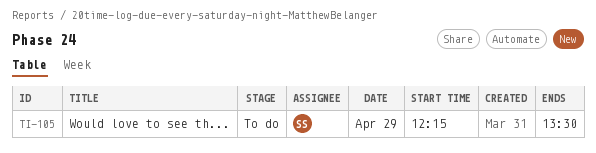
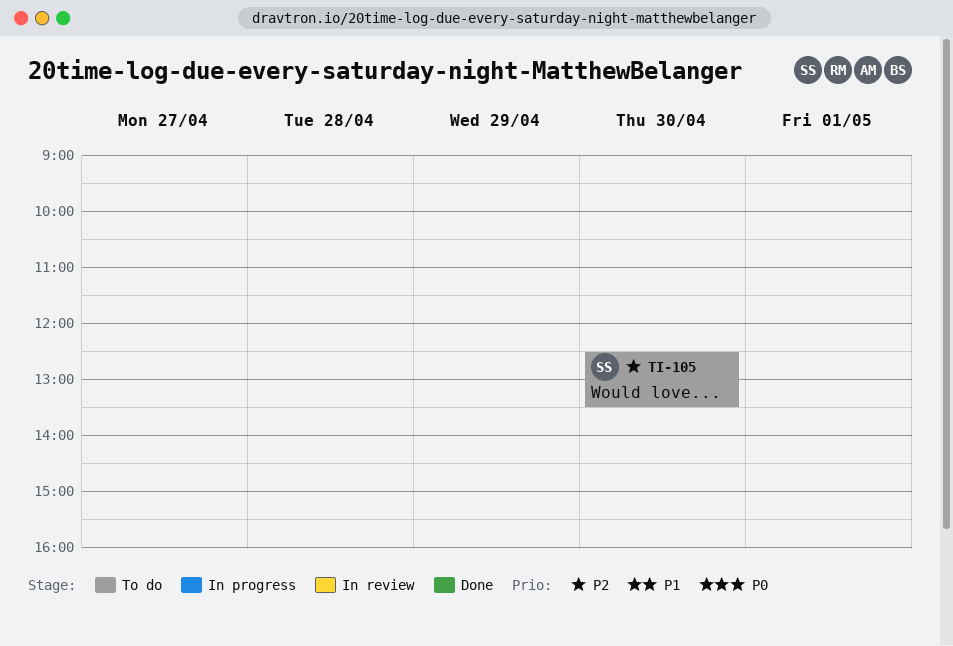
TI-105, day: Apr 29 -> Apr 30
TI-105, begins: 12:15 -> 12:30

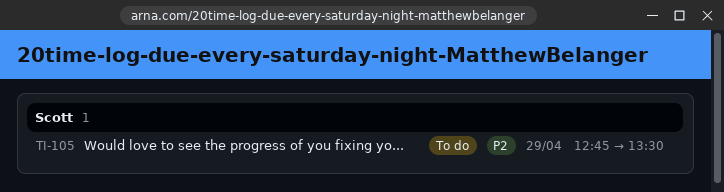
TI-105, day: Apr 30 -> Apr 29
TI-105, begins: 12:30 -> 12:45

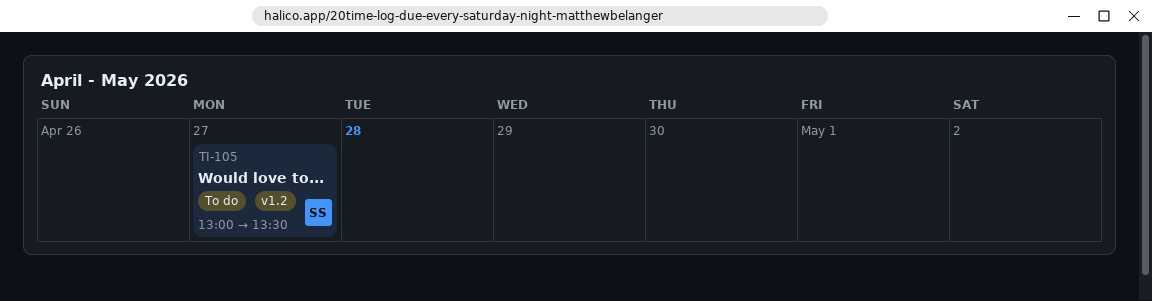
TI-105, day: Apr 29 -> Apr 27
TI-105, begins: 12:45 -> 13:00

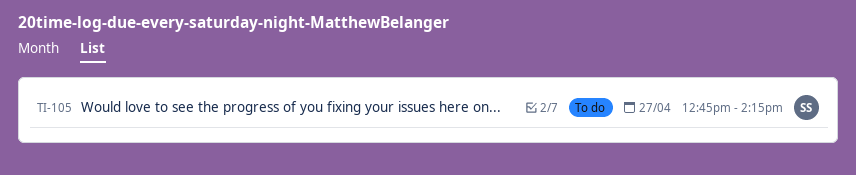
TI-105, begins: 13:00 -> 12:45
TI-105, ends: 13:30 -> 14:15

